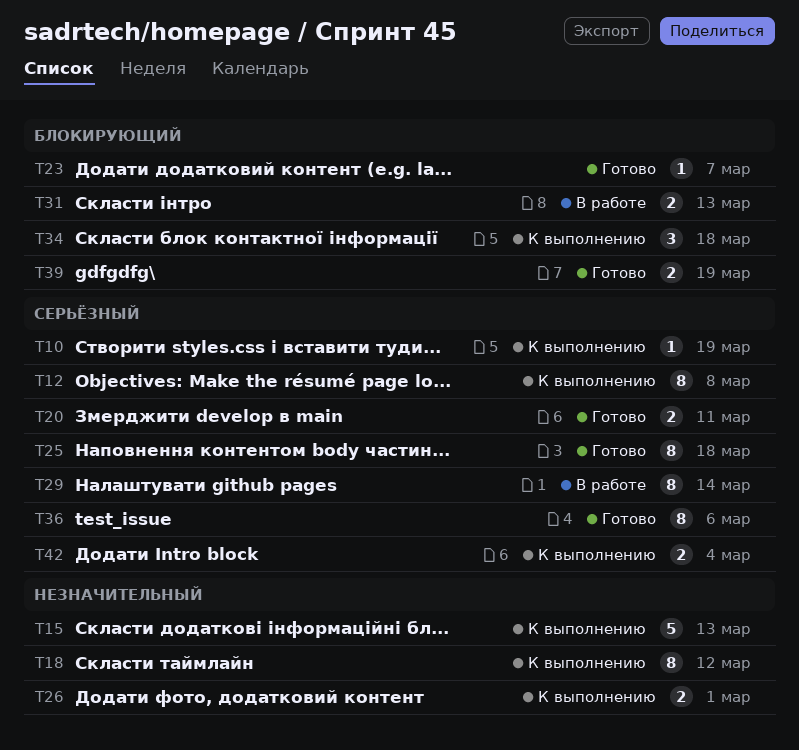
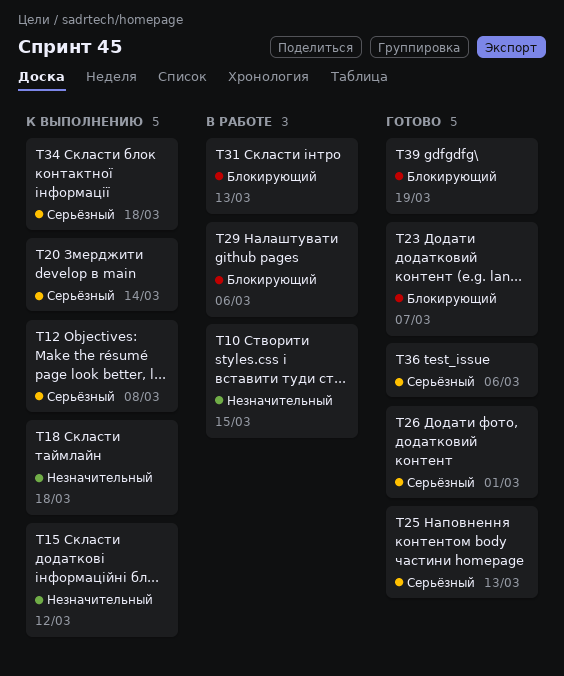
T10, status: К выполнению -> В работе
T10, priority: Серьёзный -> Незначительный
T10, due: Mar 19 -> Mar 15
T15, due: Mar 13 -> Mar 12
T18, due: Mar 12 -> Mar 18
T20, status: Готово -> К выполнению
T20, due: Mar 11 -> Mar 14
T25, due: Mar 18 -> Mar 13
T26, status: К выполнению -> Готово
T26, priority: Незначительный -> Серьёзный
T29, priority: Серьёзный -> Блокирующий
T29, due: Mar 14 -> Mar 6
T34, priority: Блокирующий -> Серьёзный
T42: present -> none

